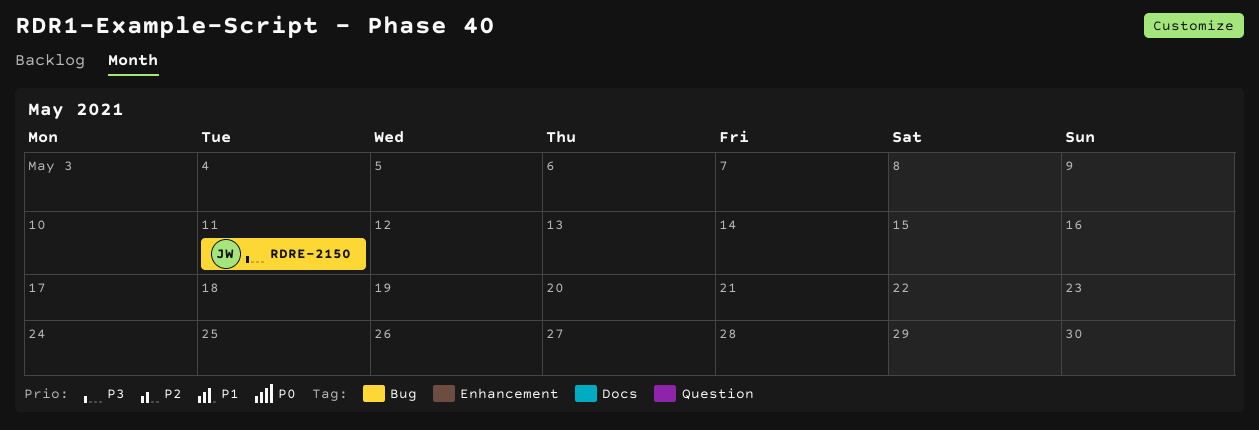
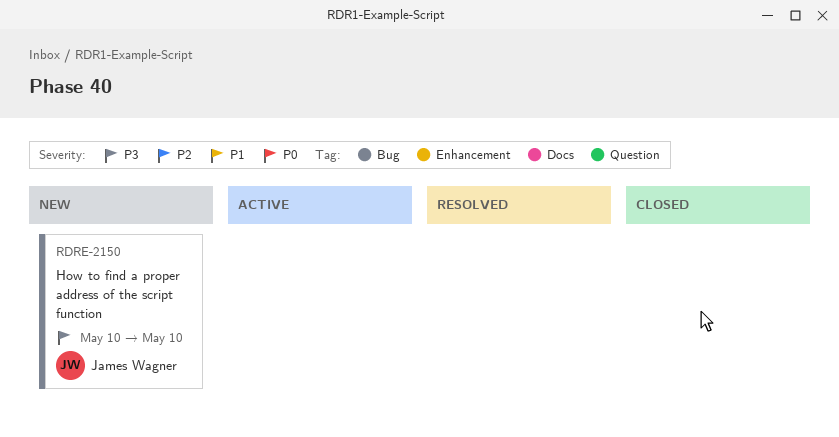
RDRE-2150, start: May 11 -> May 10
RDRE-2150, due: May 11 -> May 10

